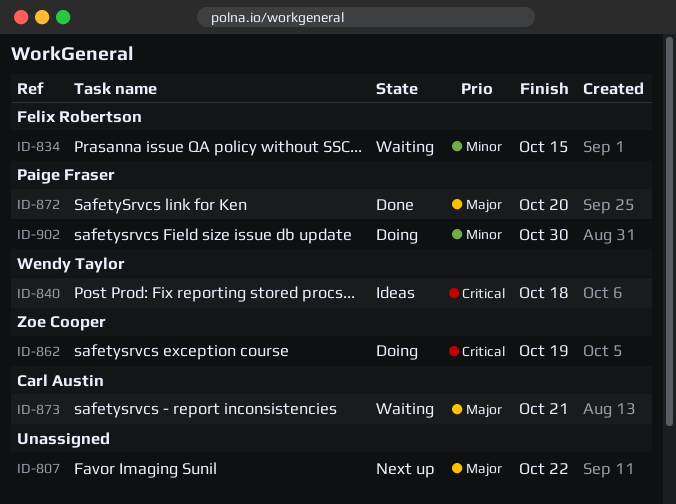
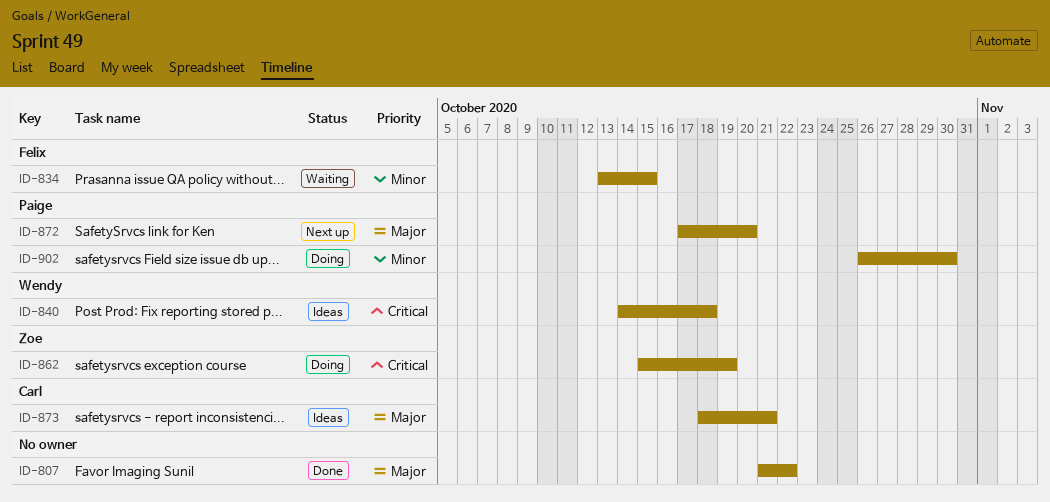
ID-807, status: Next up -> Done
ID-872, status: Done -> Next up
ID-873, status: Waiting -> Ideas

